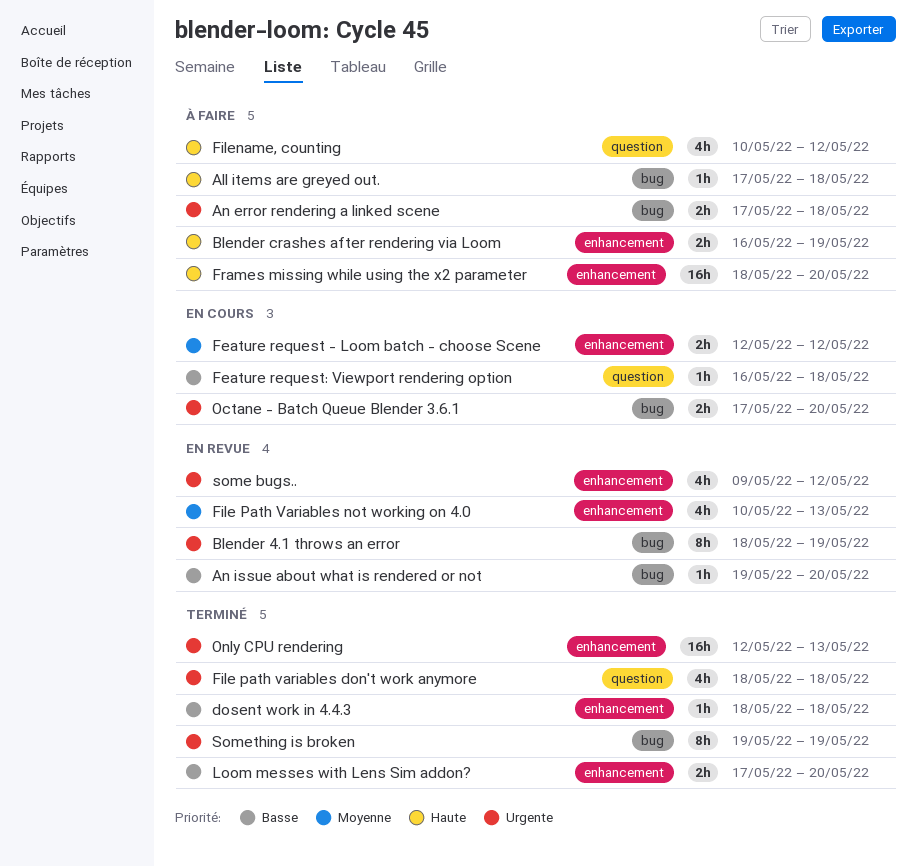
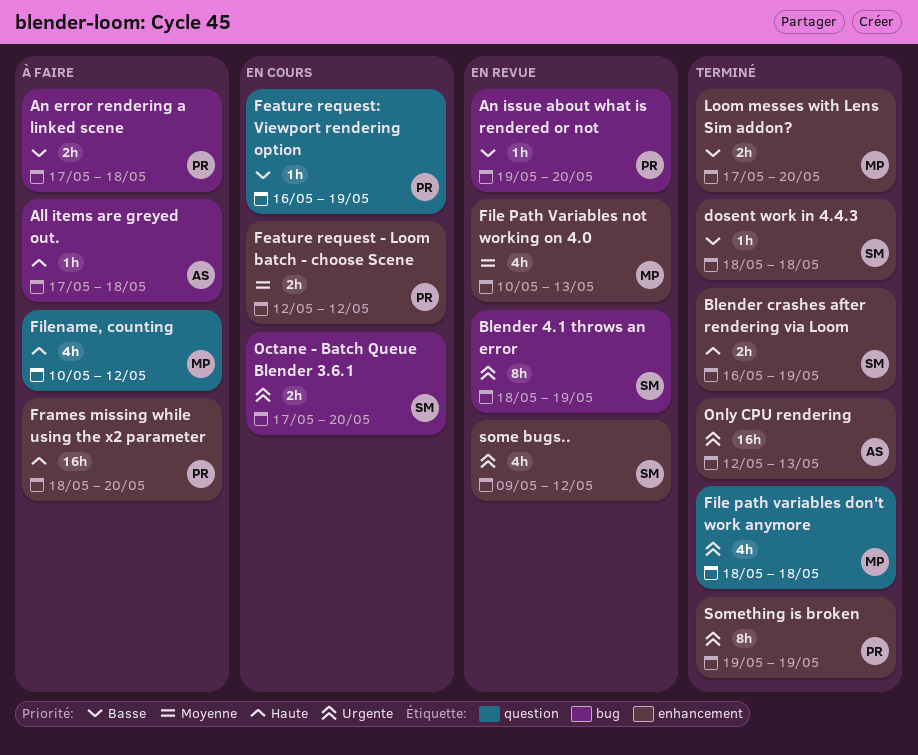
An error rendering a linked scene, priority: Urgente -> Basse
Blender crashes after rendering via Loom, status: À faire -> Terminé
Feature request: Viewport rendering option, due: May 18 -> May 19
Something is broken, label: bug -> enhancement

